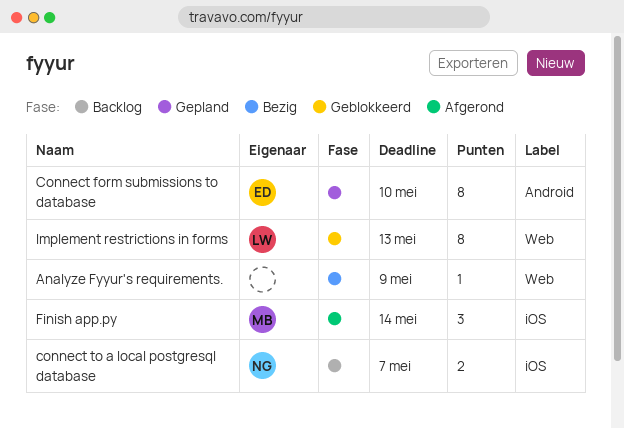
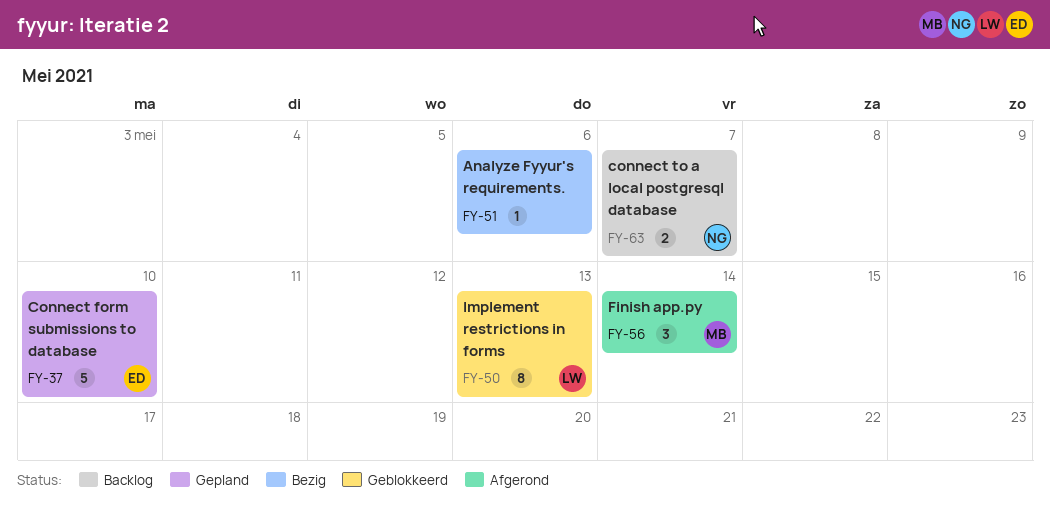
Analyze Fyyur's requirements., due: May 9 -> May 6
Connect form submissions to database, estimate: 8 -> 5

